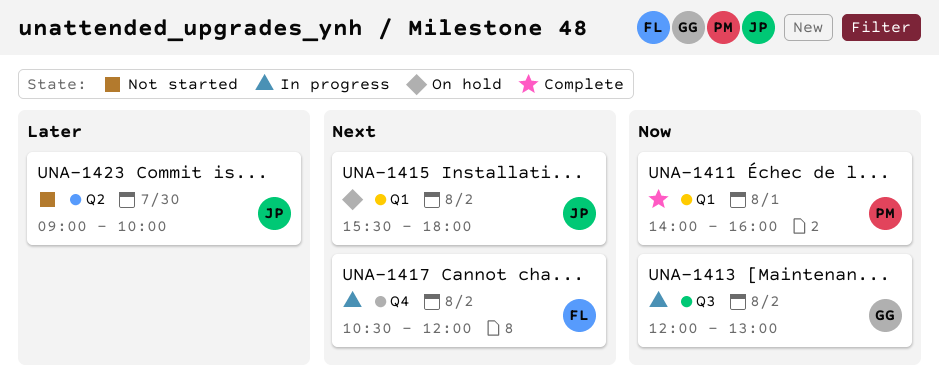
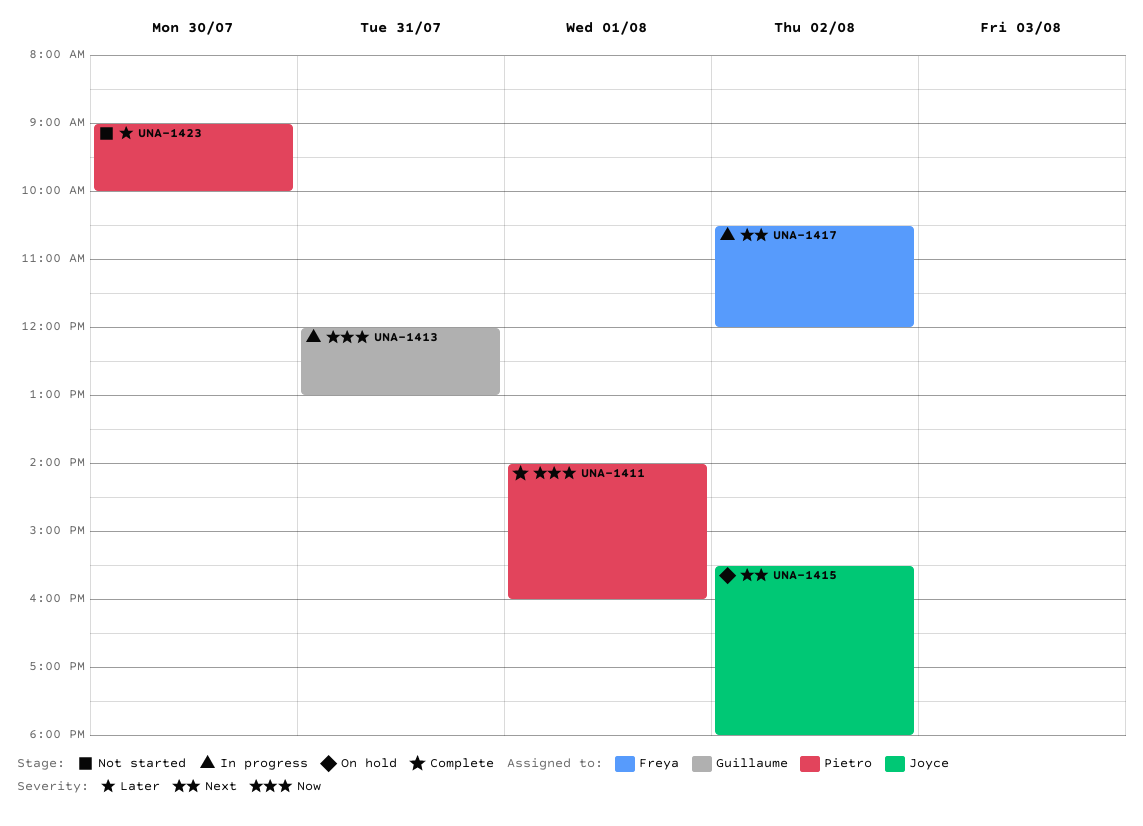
UNA-1413, day: Aug 2 -> Jul 31
UNA-1423, owner: Joyce -> Pietro

